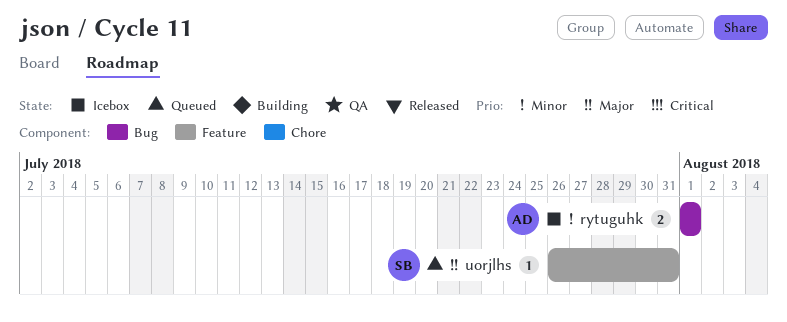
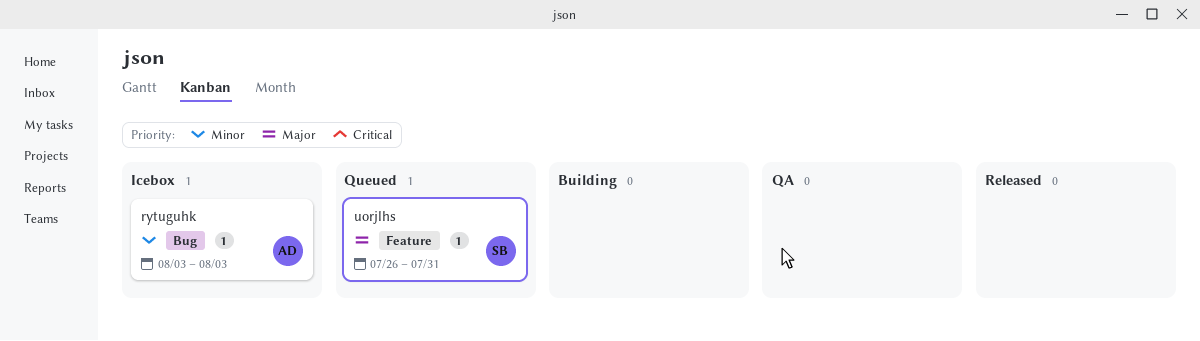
rytuguhk, estimate: 2 -> 1
rytuguhk, start: Aug 1 -> Aug 3
rytuguhk, due: Aug 1 -> Aug 3

